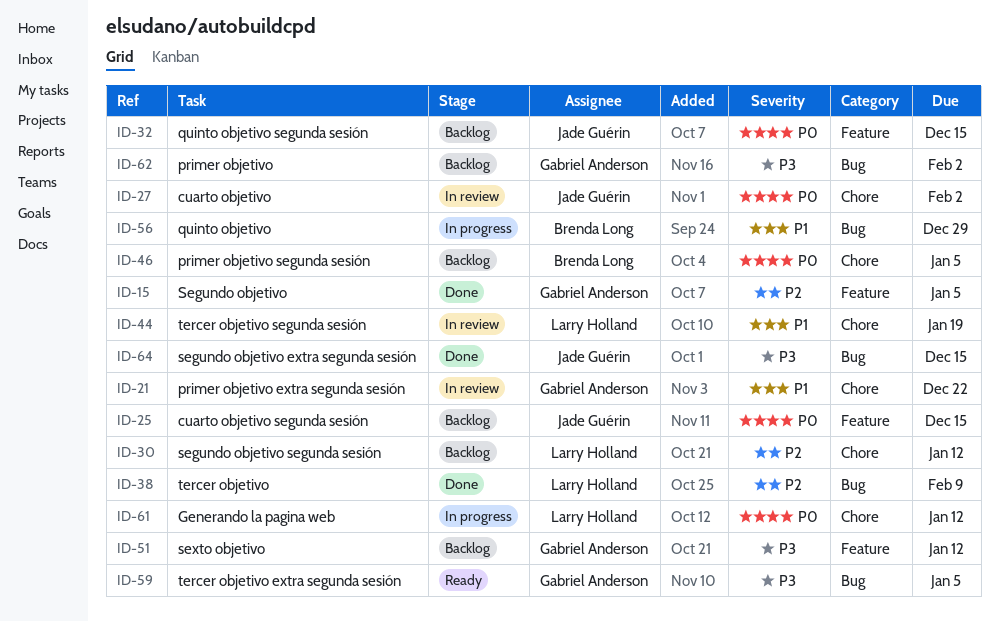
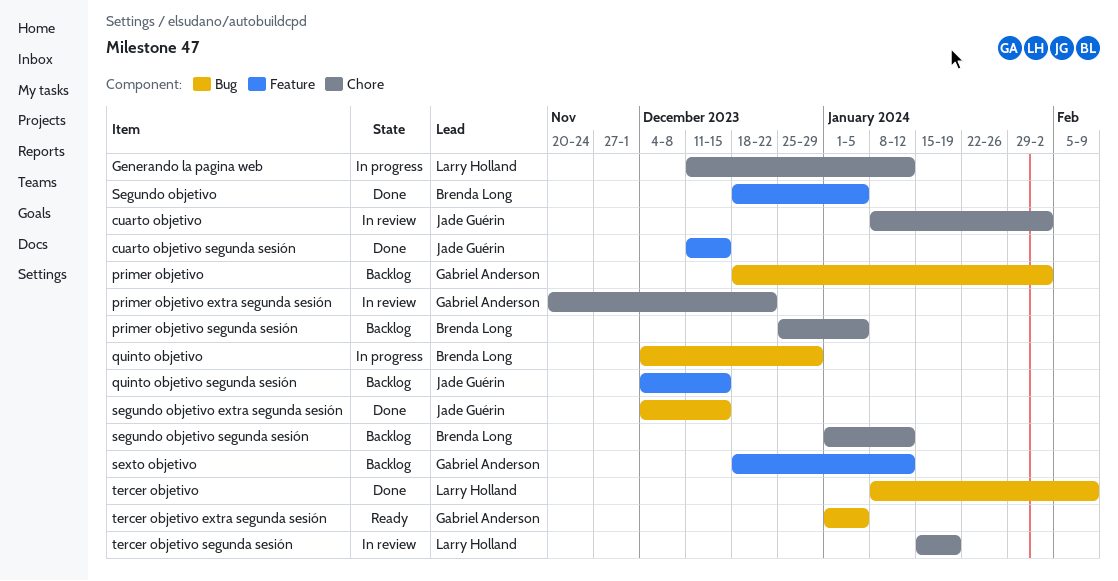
cuarto objetivo segunda sesión, status: Backlog -> Done
Segundo objetivo, owner: Gabriel Anderson -> Brenda Long
segundo objetivo segunda sesión, owner: Larry Holland -> Brenda Long

